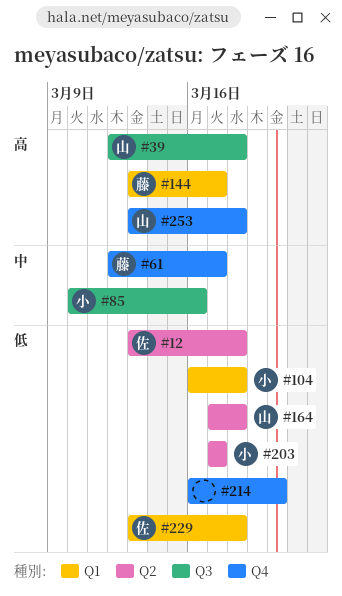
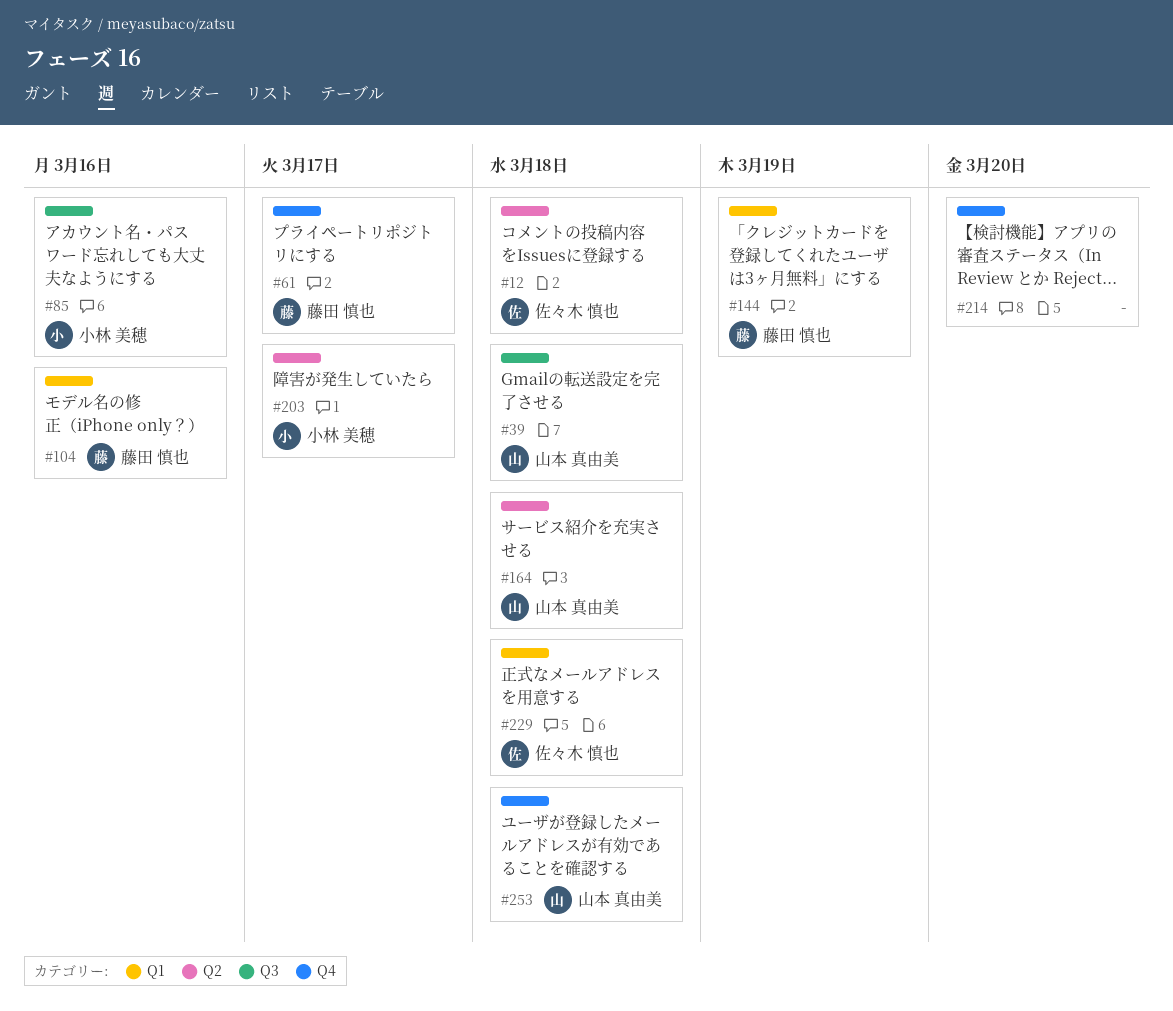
#104, owner: 小林 美穂 -> 藤田 慎也
#104, due: Mar 18 -> Mar 16
#144, due: Mar 17 -> Mar 19

